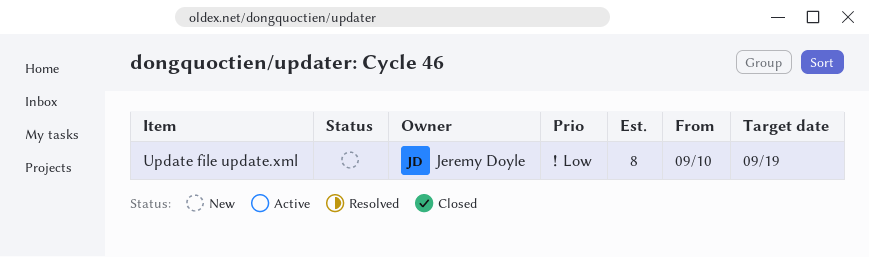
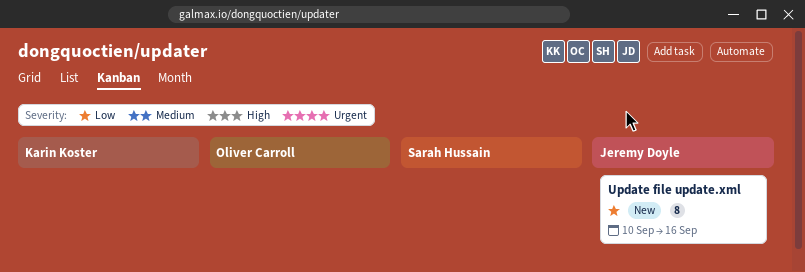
Update file update.xml, due: Sep 19 -> Sep 16

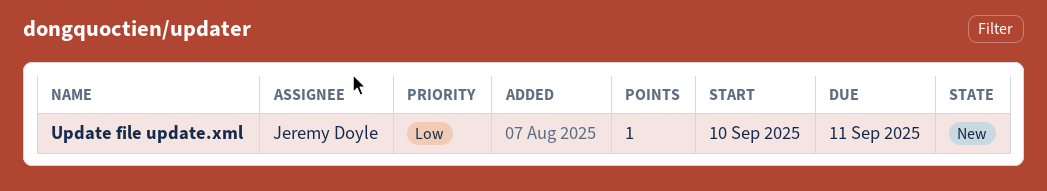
Update file update.xml, estimate: 8 -> 1
Update file update.xml, due: Sep 16 -> Sep 11

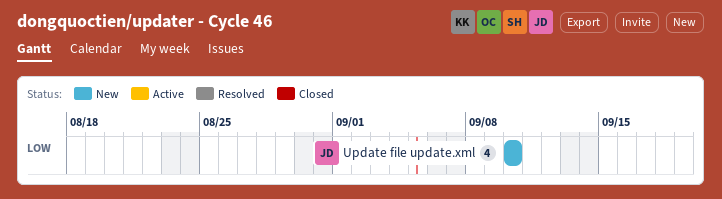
Update file update.xml, estimate: 1 -> 4
Update file update.xml, due: Sep 11 -> Sep 10

